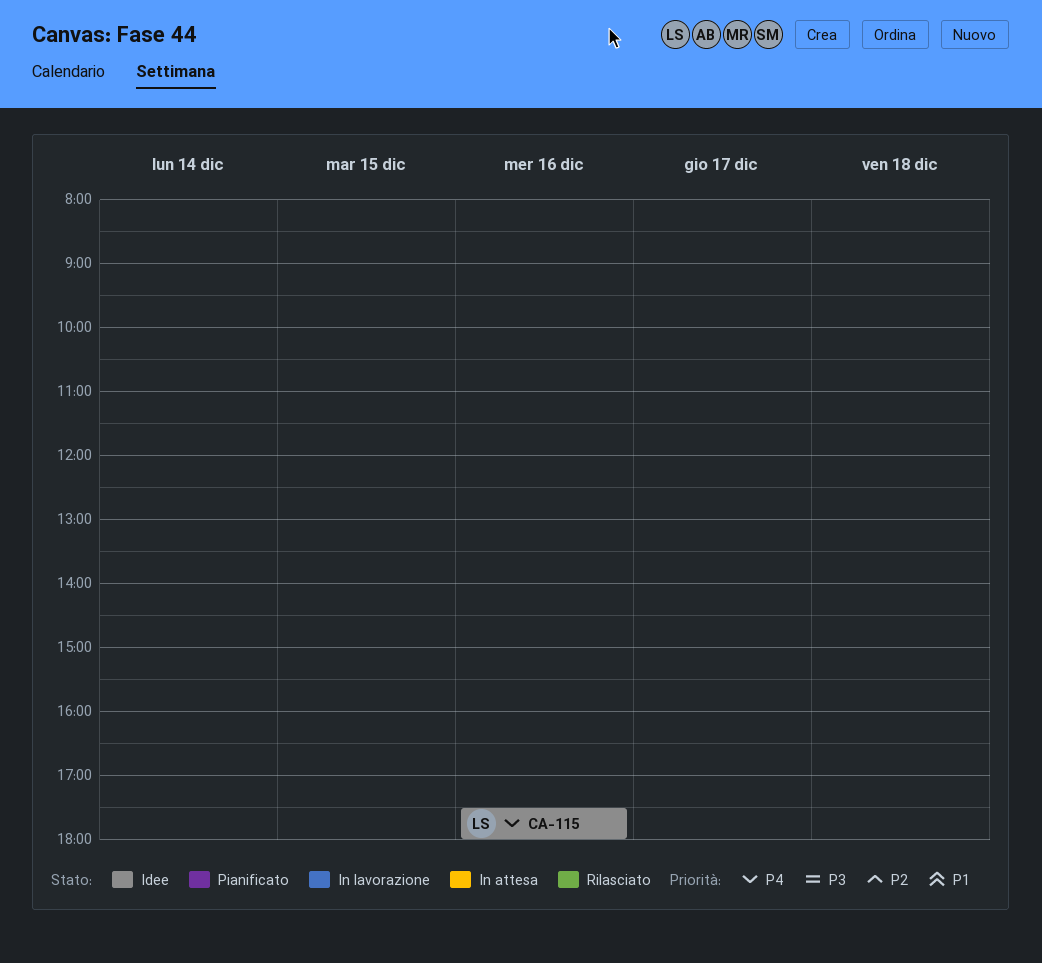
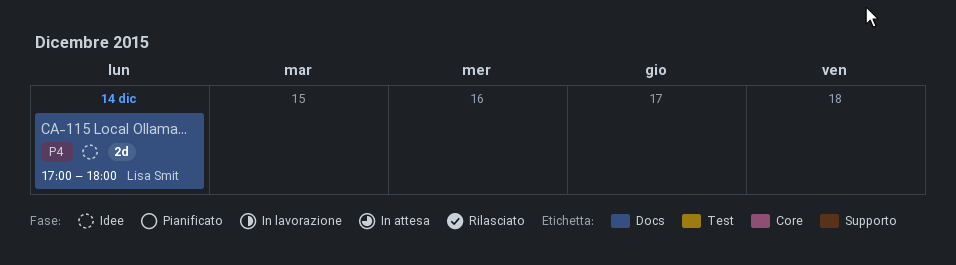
CA-115, day: Dec 16 -> Dec 14
CA-115, begins: 17:30 -> 17:00

